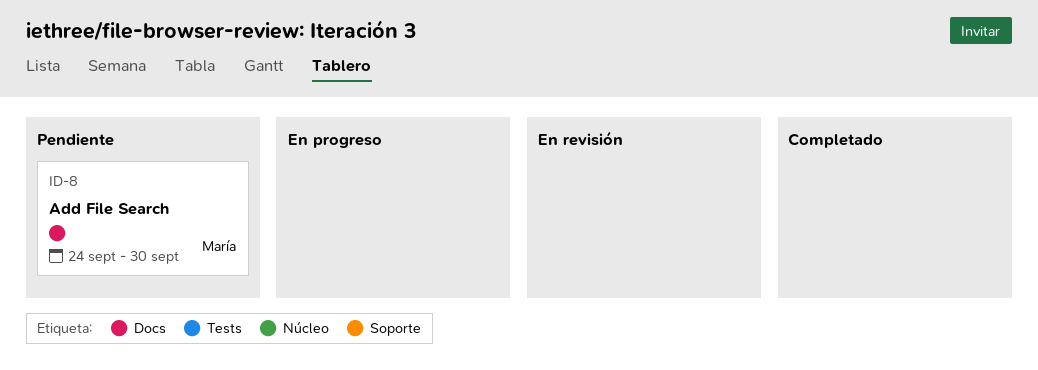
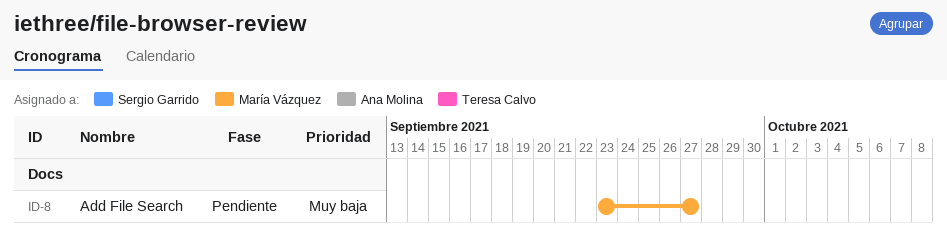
ID-8, start: Sep 24 -> Sep 23
ID-8, due: Sep 30 -> Sep 27

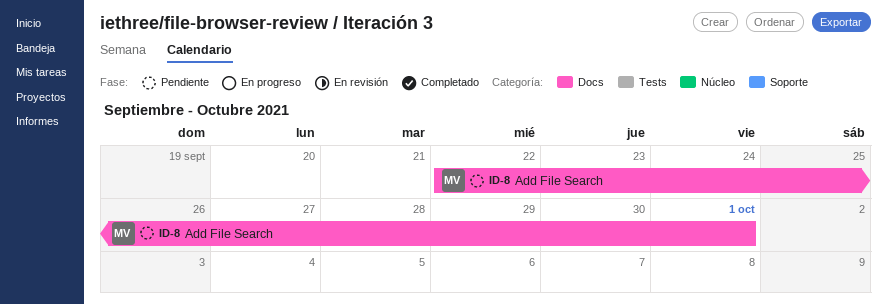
ID-8, start: Sep 23 -> Sep 22
ID-8, due: Sep 27 -> Oct 1

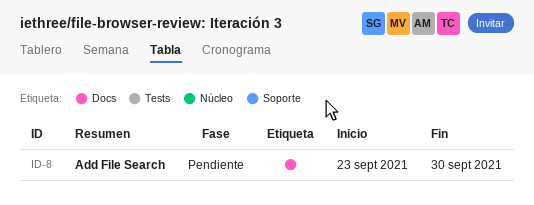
ID-8, start: Sep 22 -> Sep 23
ID-8, due: Oct 1 -> Sep 30

